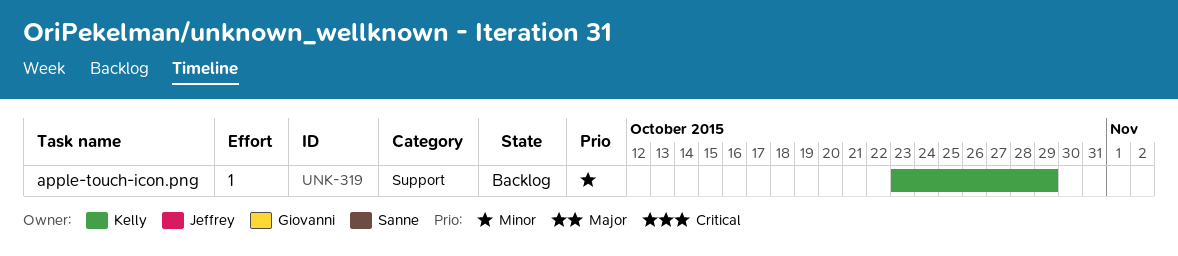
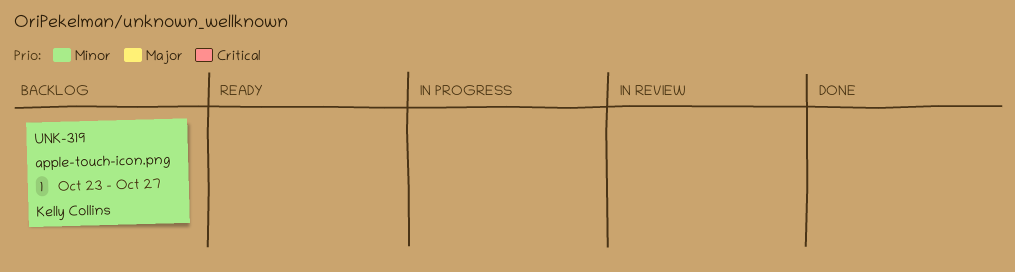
UNK-319, due: Oct 29 -> Oct 27

